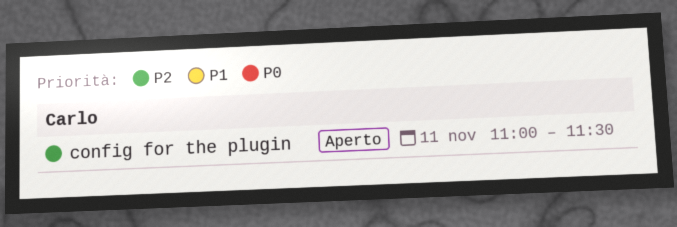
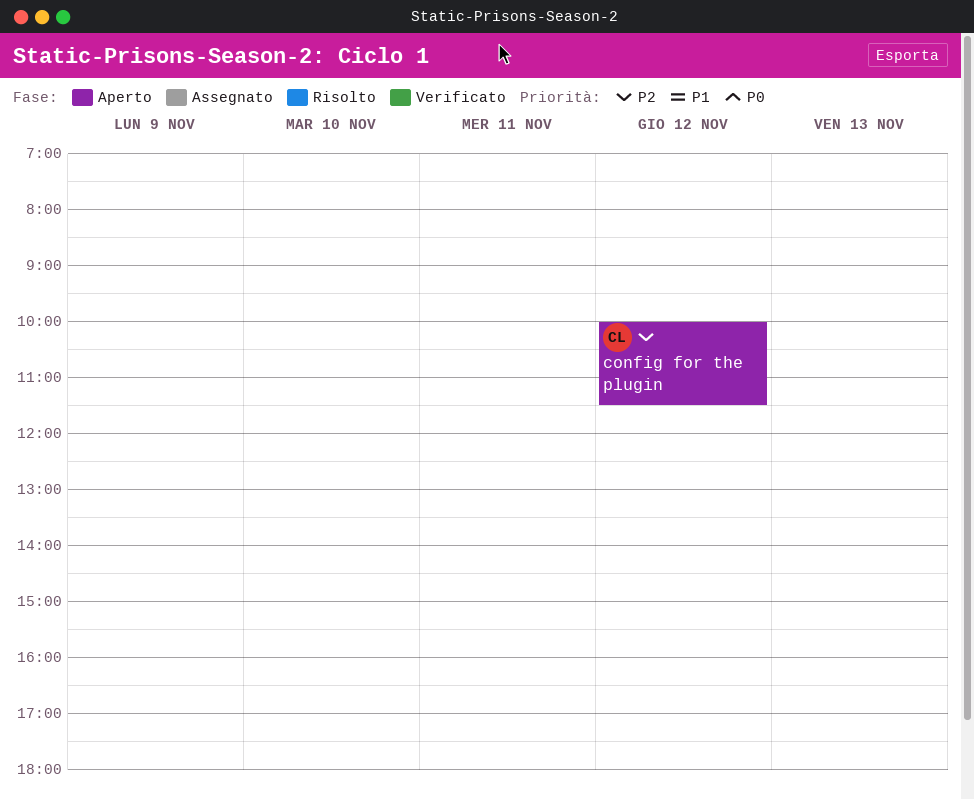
config for the plugin, day: Nov 11 -> Nov 12
config for the plugin, begins: 11:00 -> 10:00

